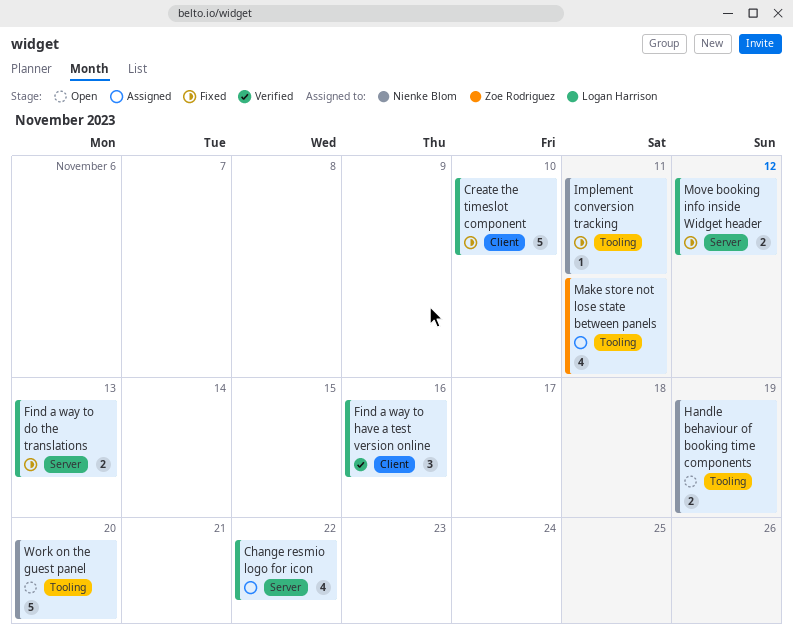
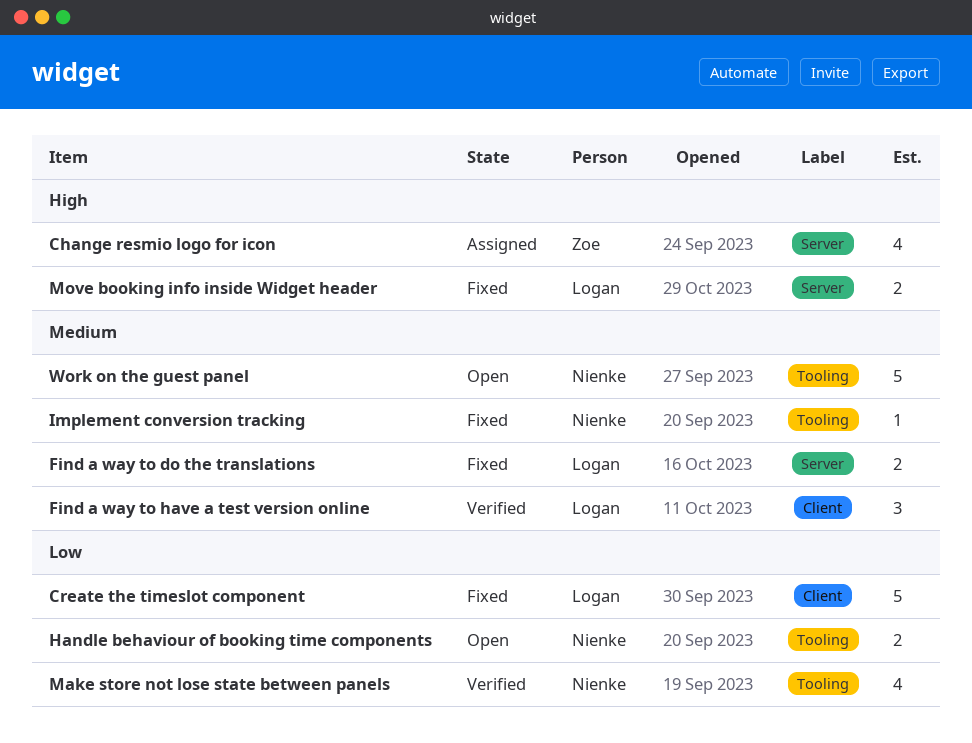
Change resmio logo for icon, owner: Logan Harrison -> Zoe Rodriguez
Make store not lose state between panels, status: Assigned -> Verified
Make store not lose state between panels, owner: Zoe Rodriguez -> Nienke Blom

